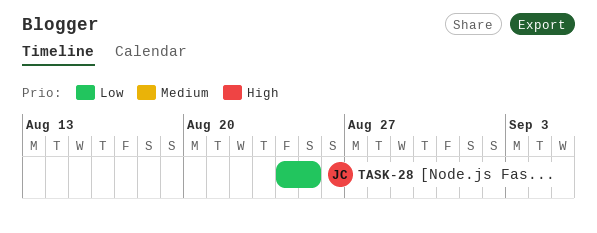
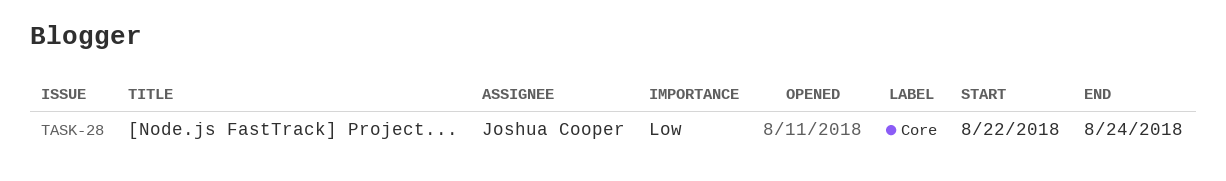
TASK-28, start: Aug 24 -> Aug 22
TASK-28, due: Aug 25 -> Aug 24

